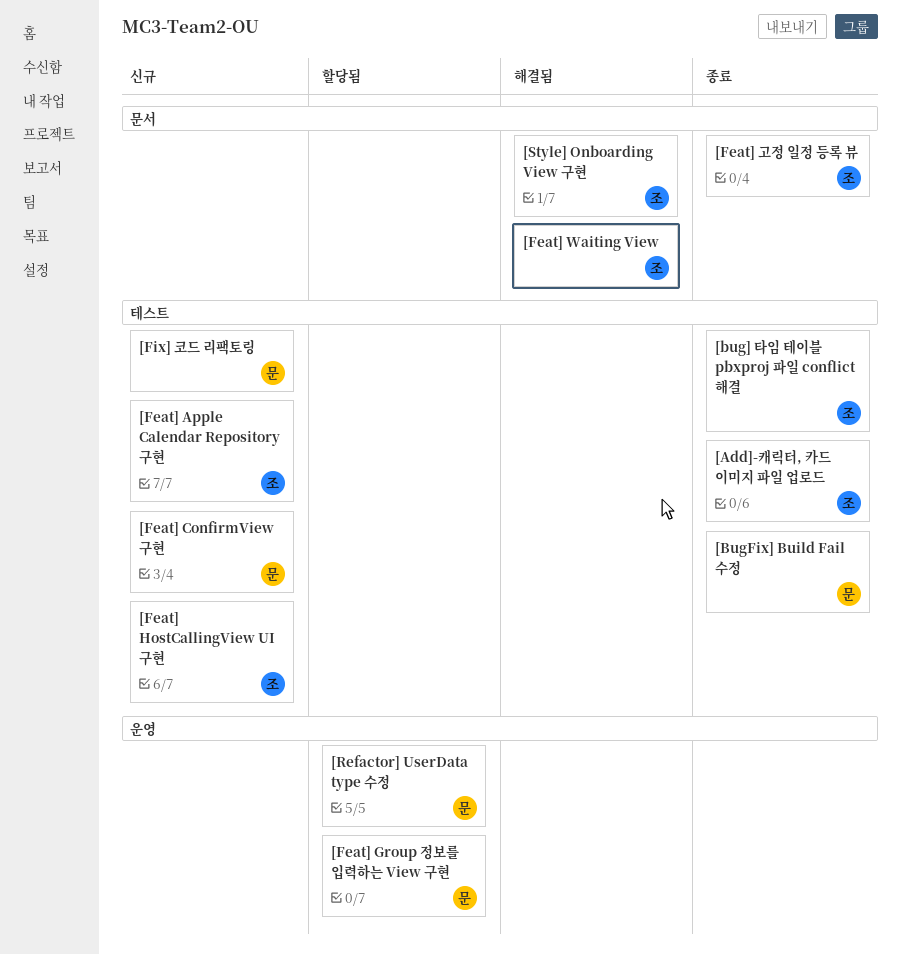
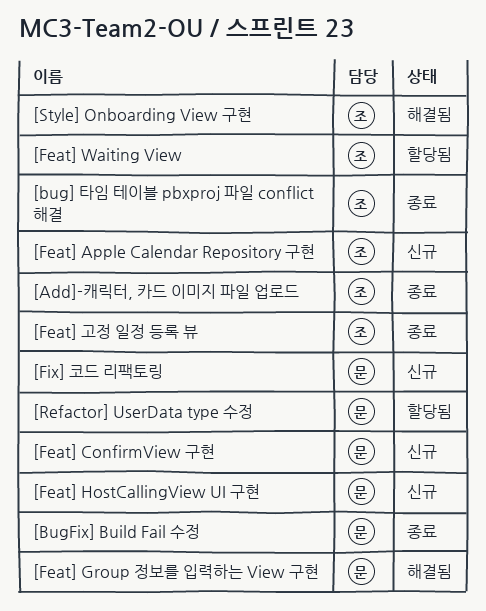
[Feat] Group 정보를 입력하는 View 구현, status: 할당됨 -> 해결됨
[Feat] HostCallingView UI 구현, owner: 조 -> 문
[Feat] Waiting View, status: 해결됨 -> 할당됨

